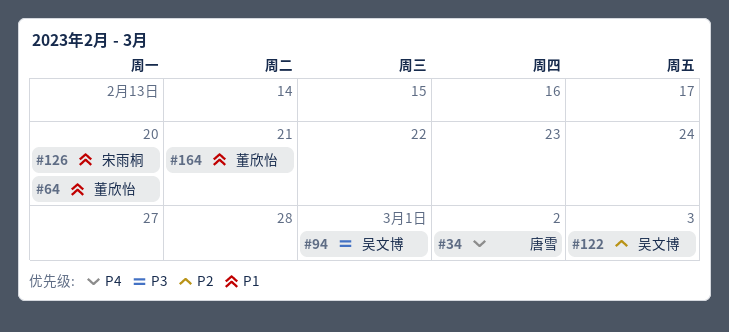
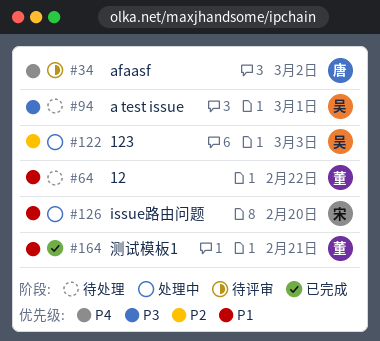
#64, due: Feb 20 -> Feb 22

